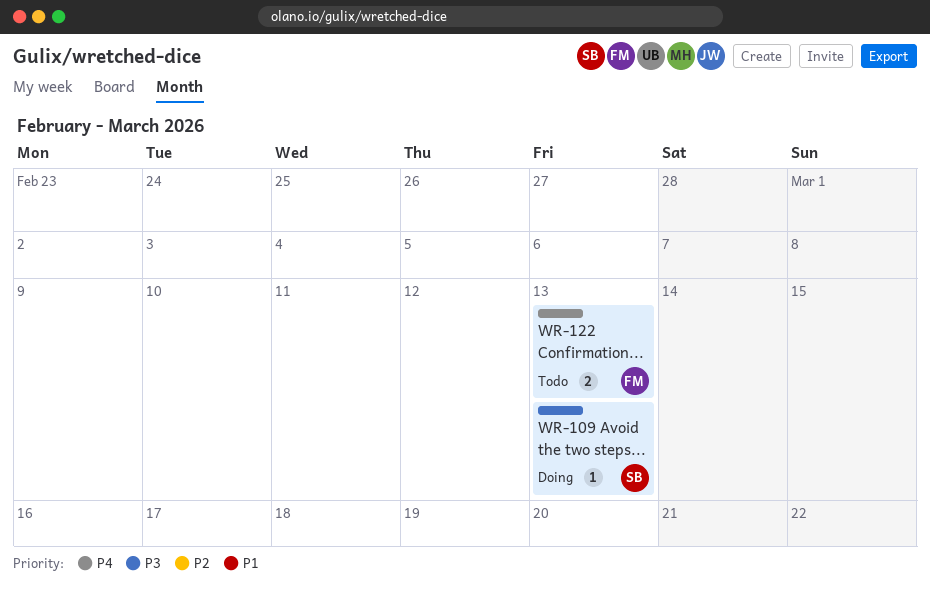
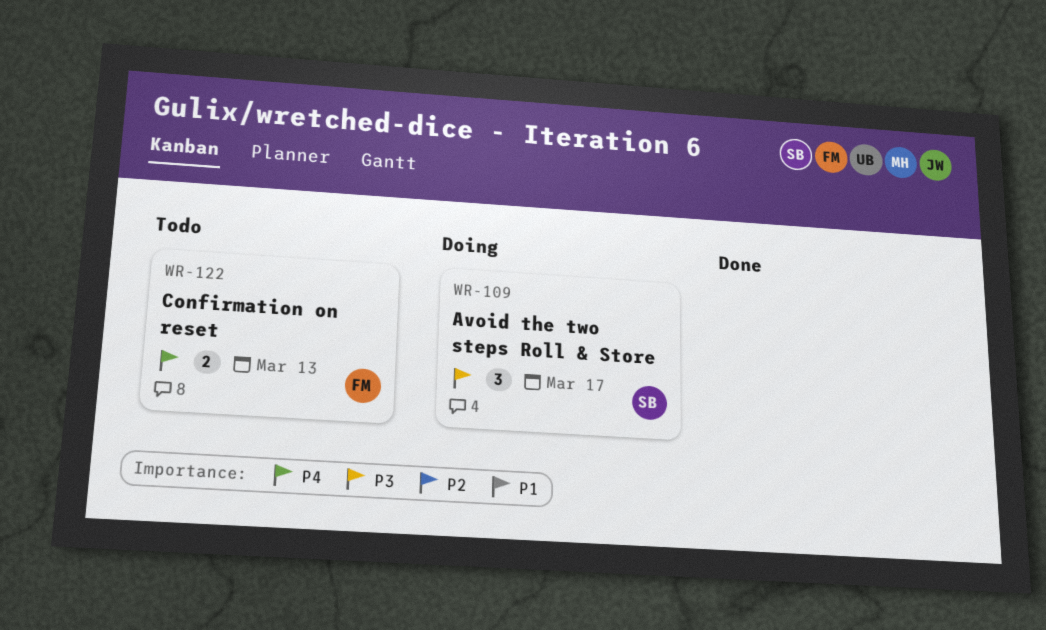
WR-109, estimate: 1 -> 3
WR-109, due: Mar 13 -> Mar 17

